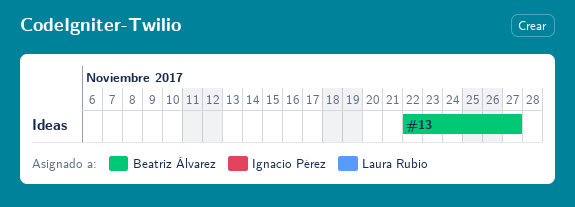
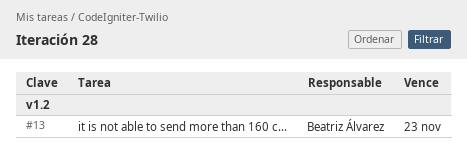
#13, due: Nov 27 -> Nov 23

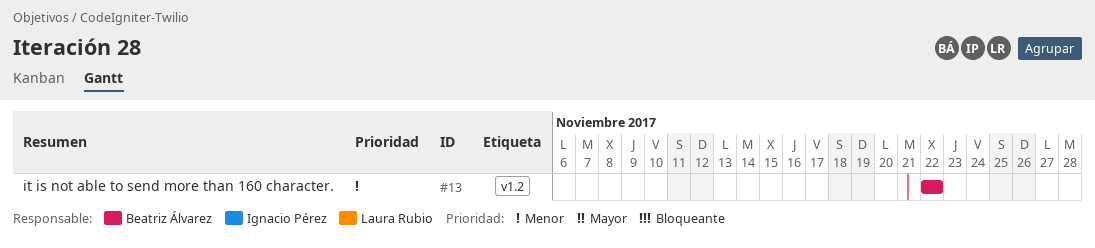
#13, due: Nov 23 -> Nov 22

